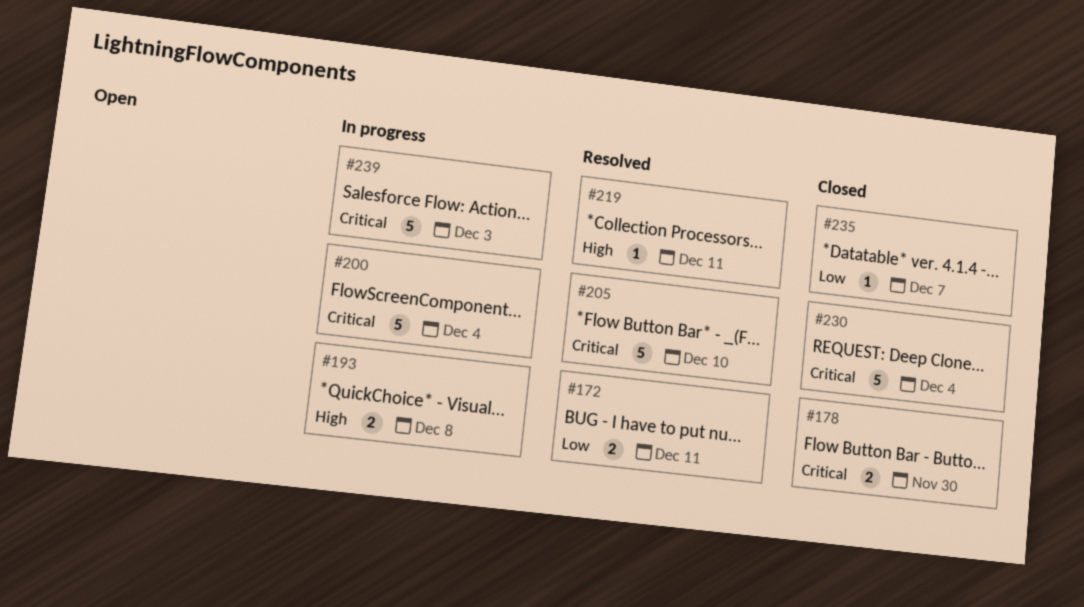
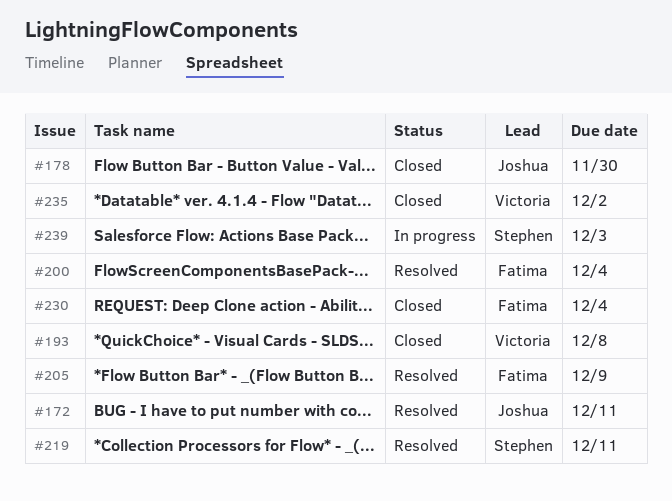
#193, status: In progress -> Closed
#200, status: In progress -> Resolved
#205, due: Dec 10 -> Dec 9
#235, due: Dec 7 -> Dec 2

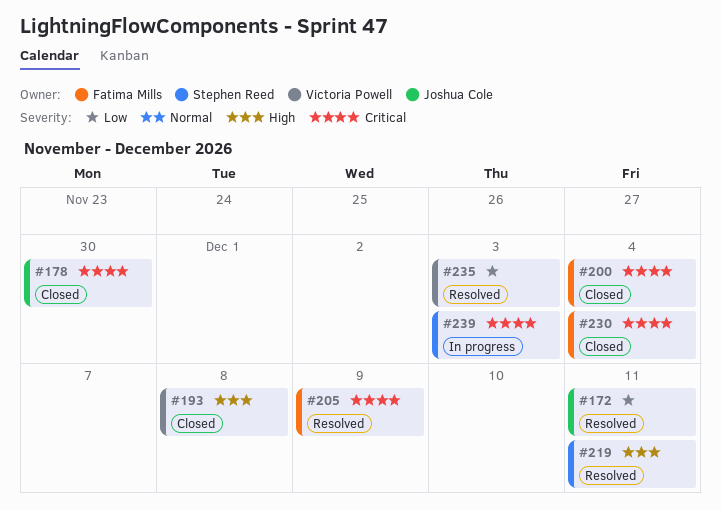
#200, status: Resolved -> Closed
#235, status: Closed -> Resolved
#235, due: Dec 2 -> Dec 3

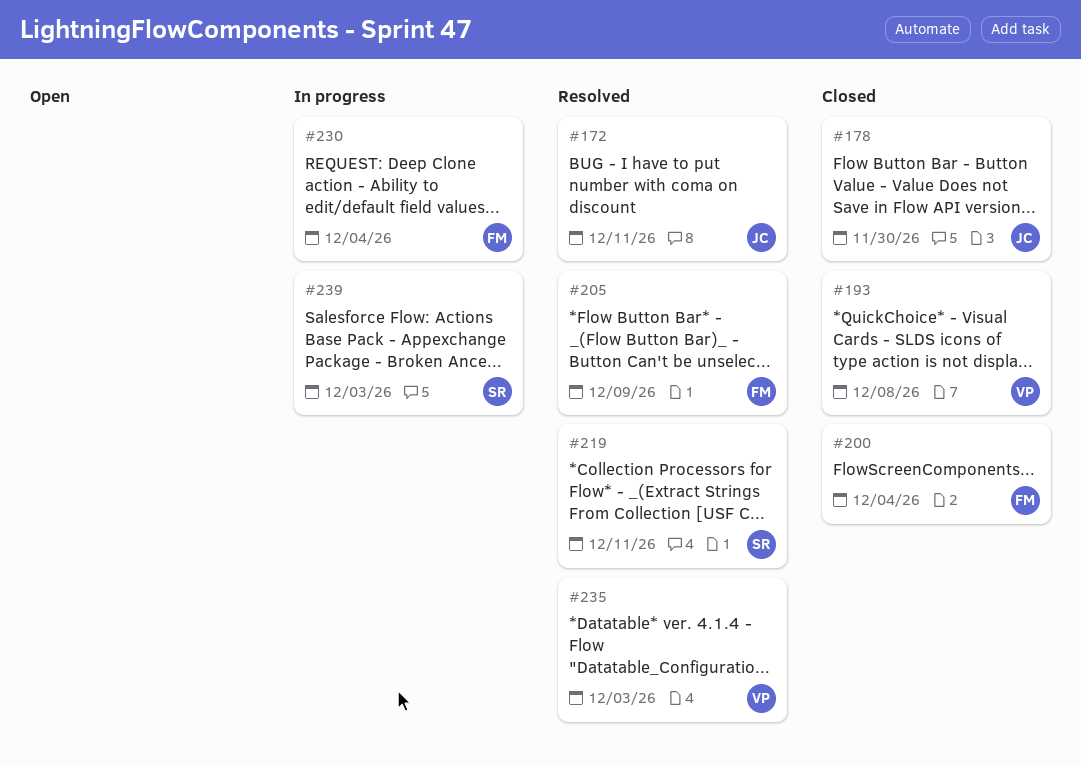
#230, status: Closed -> In progress

